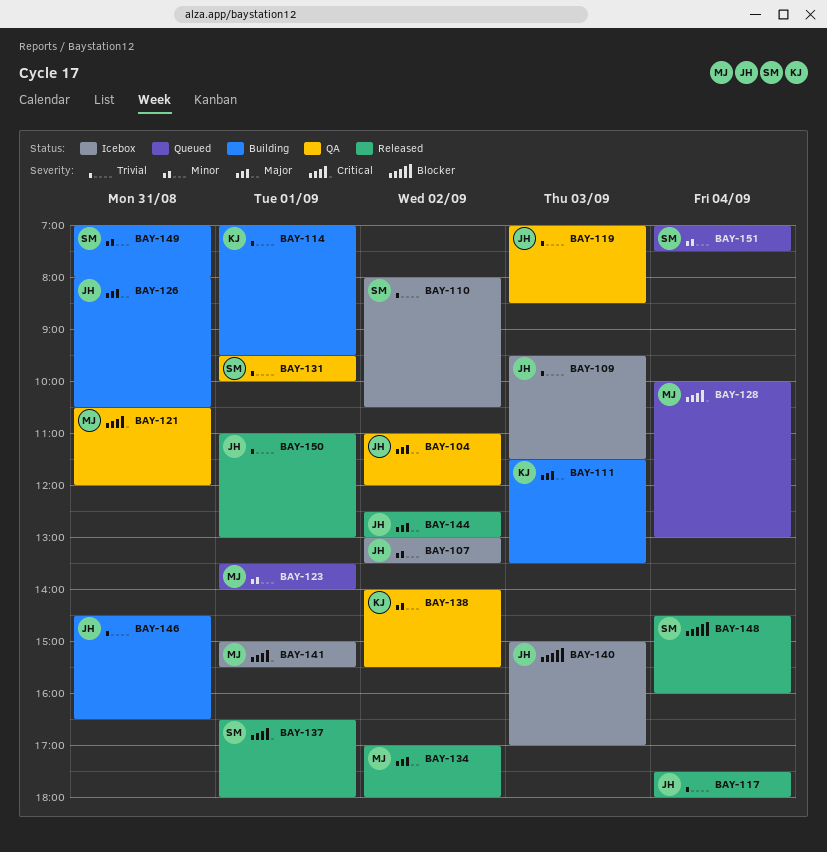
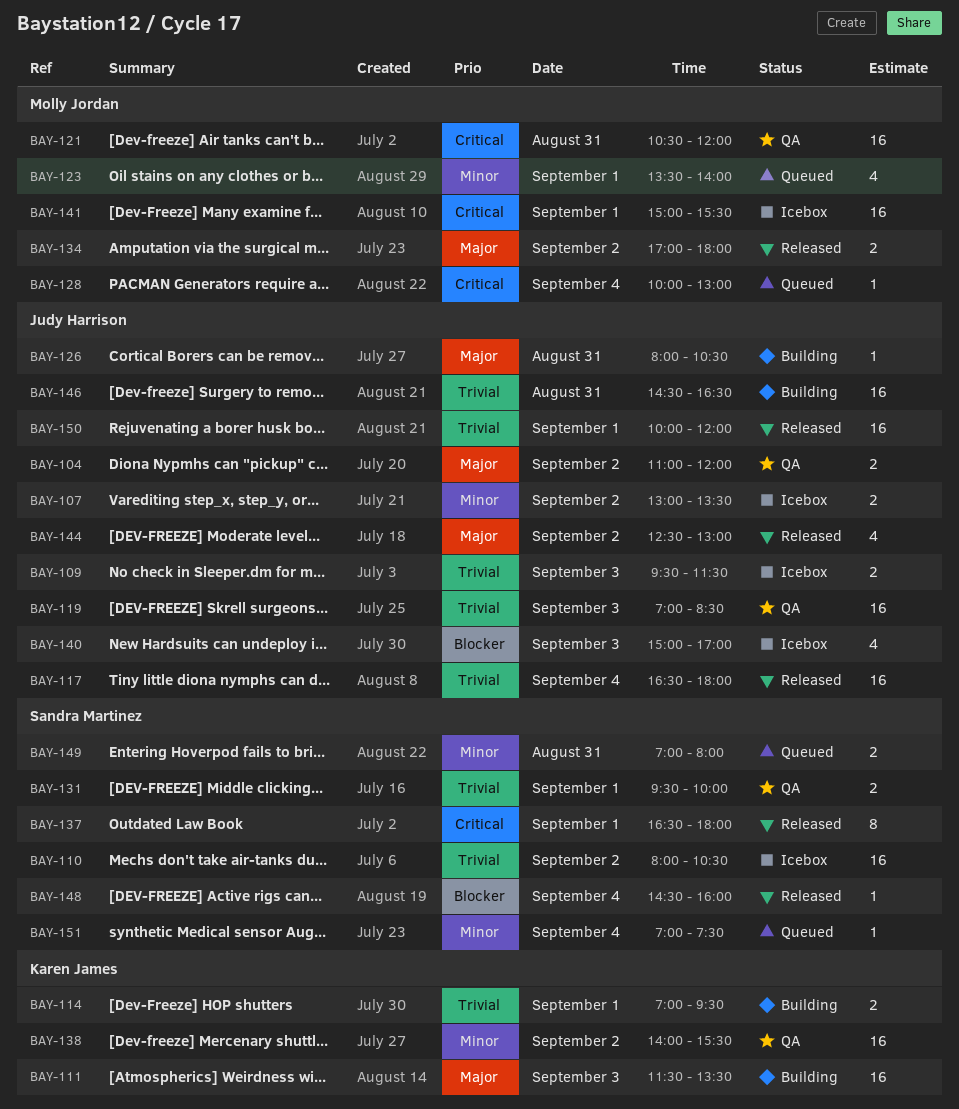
BAY-117, begins: 17:30 -> 16:30
BAY-149, status: Building -> Queued
BAY-150, begins: 11:00 -> 10:00
BAY-150, ends: 13:00 -> 12:00

